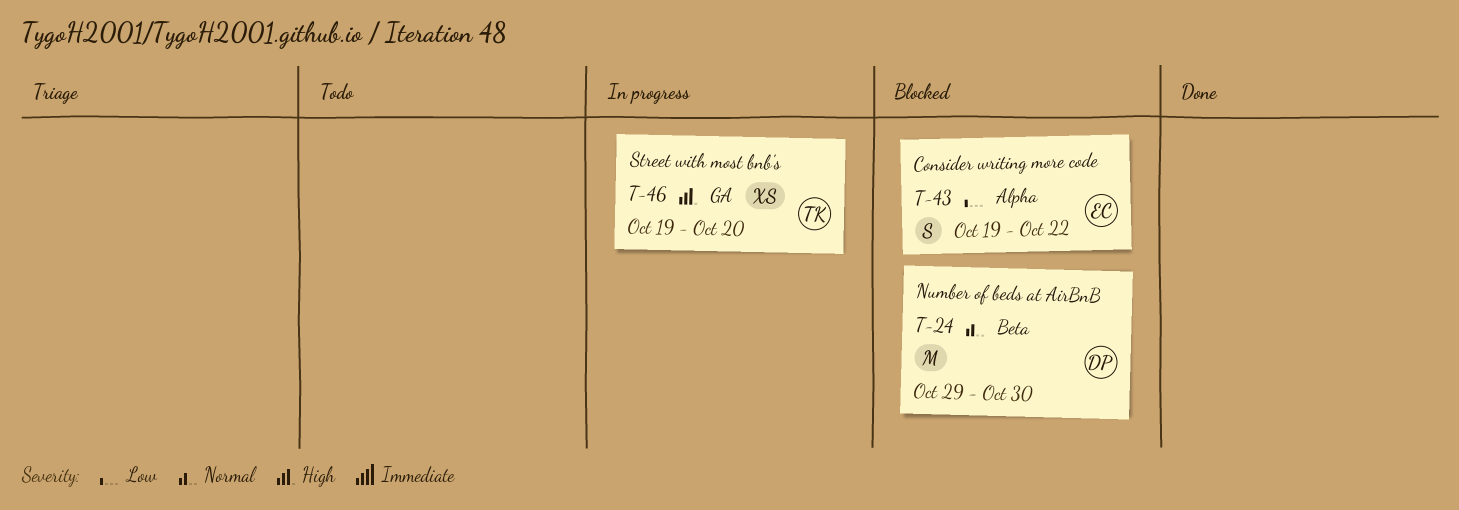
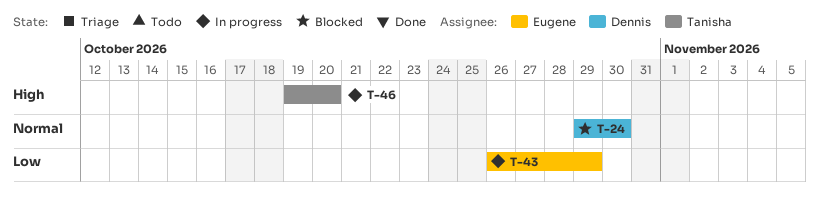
T-43, status: Blocked -> In progress
T-43, start: Oct 19 -> Oct 26
T-43, due: Oct 22 -> Oct 29

